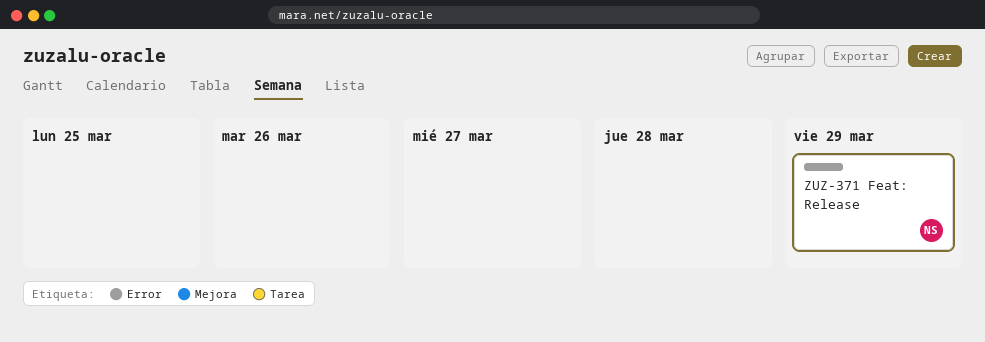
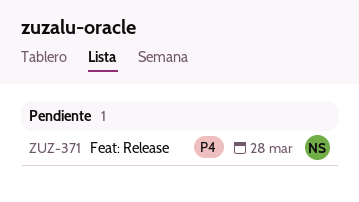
ZUZ-371, due: Mar 29 -> Mar 28

